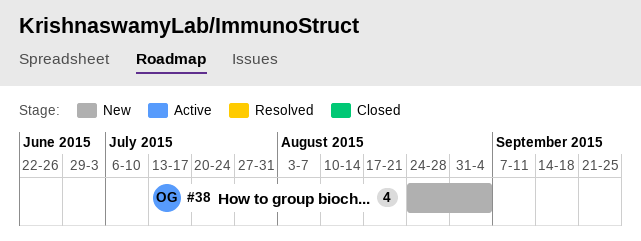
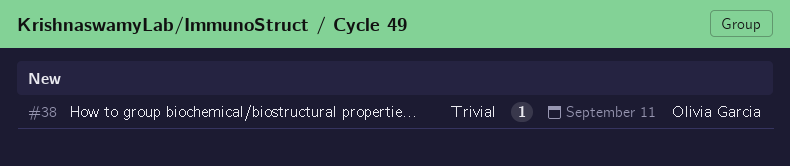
#38, estimate: 4 -> 1
#38, due: Sep 4 -> Sep 11

